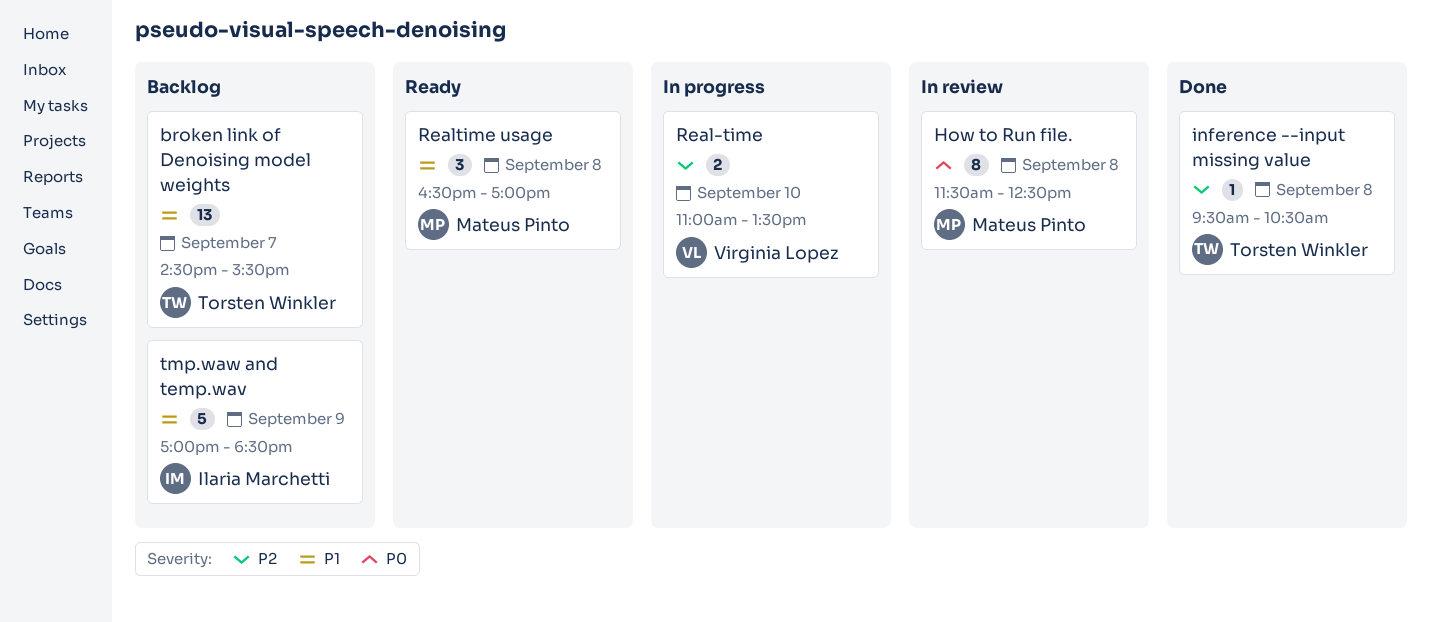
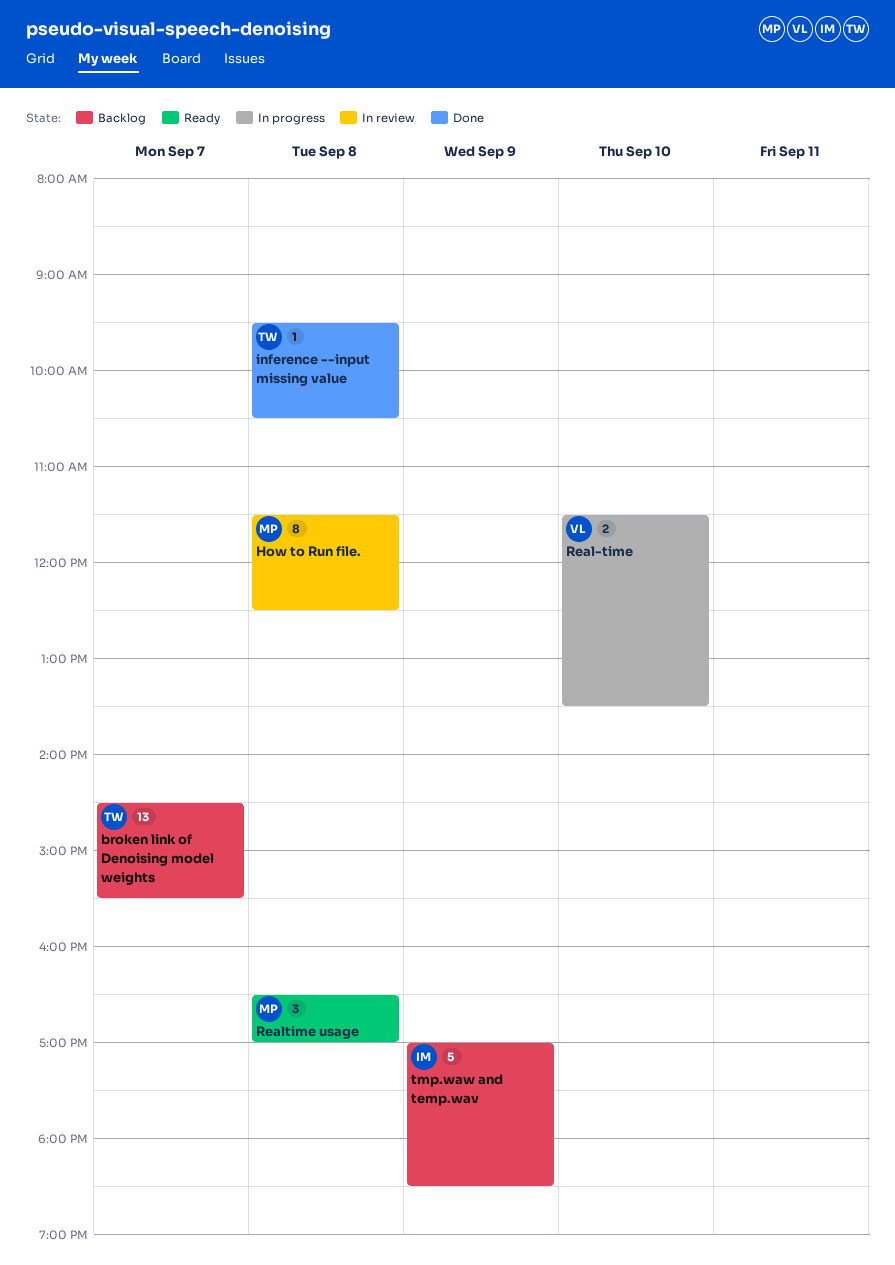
Real-time, begins: 11:00 -> 11:30

